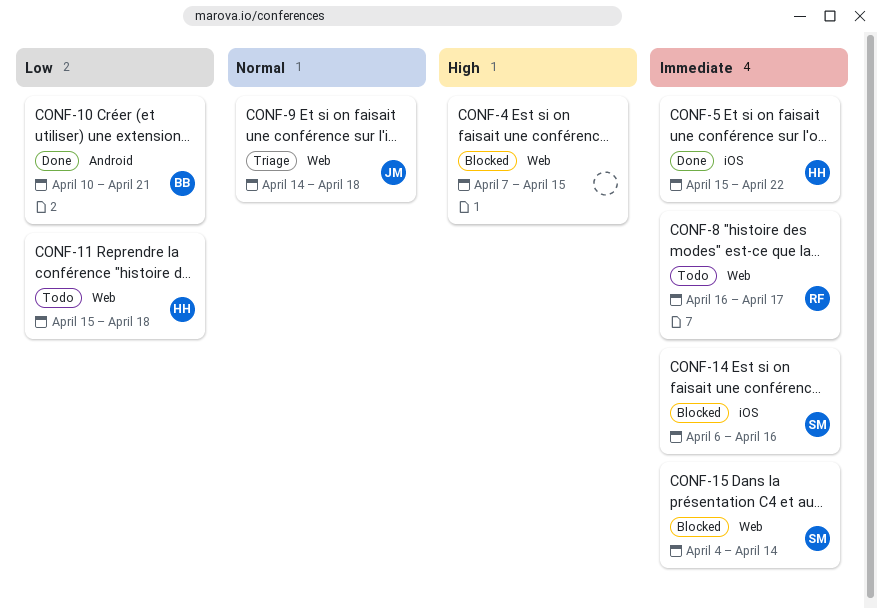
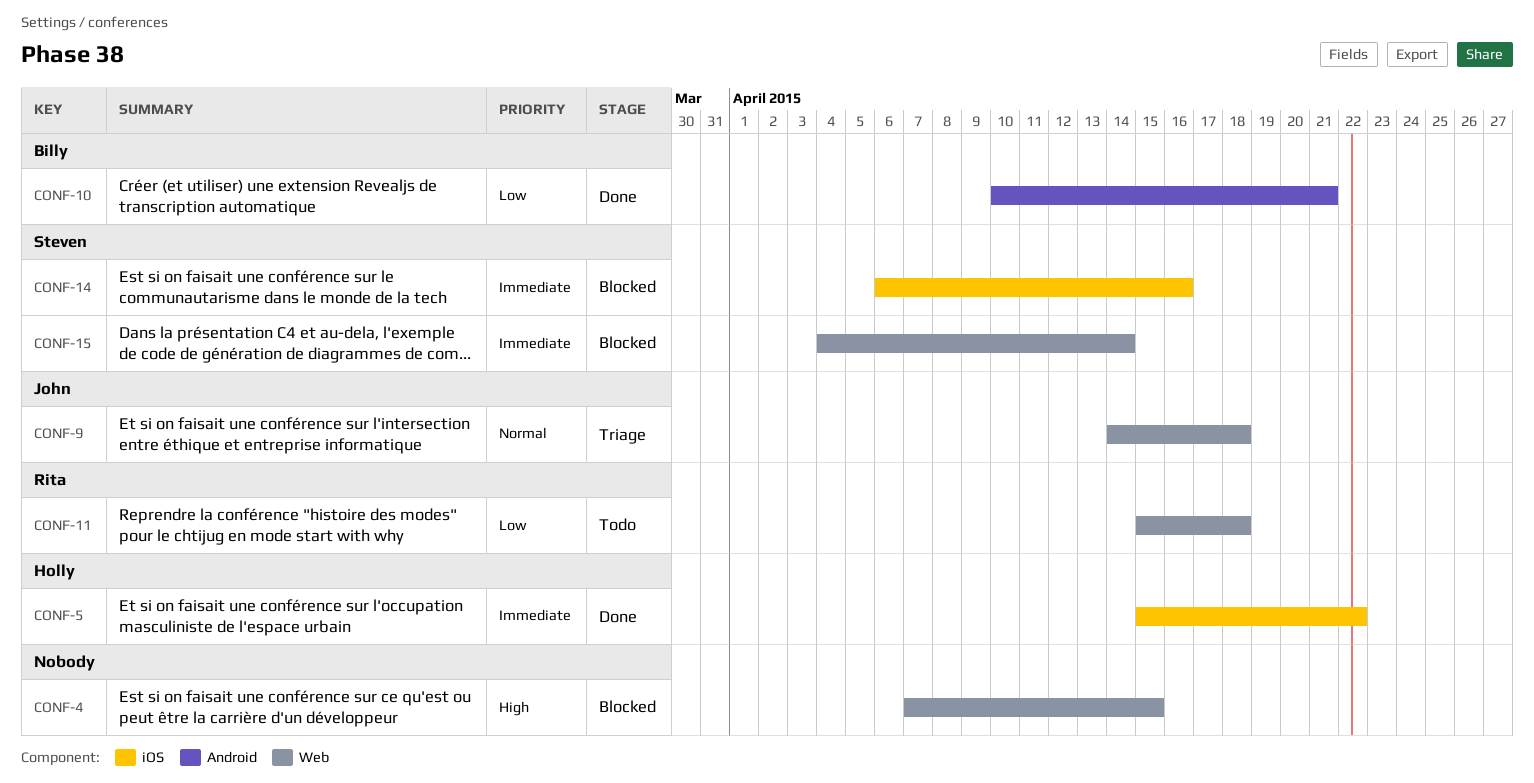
CONF-8: present -> none
CONF-11, owner: Holly -> Rita

